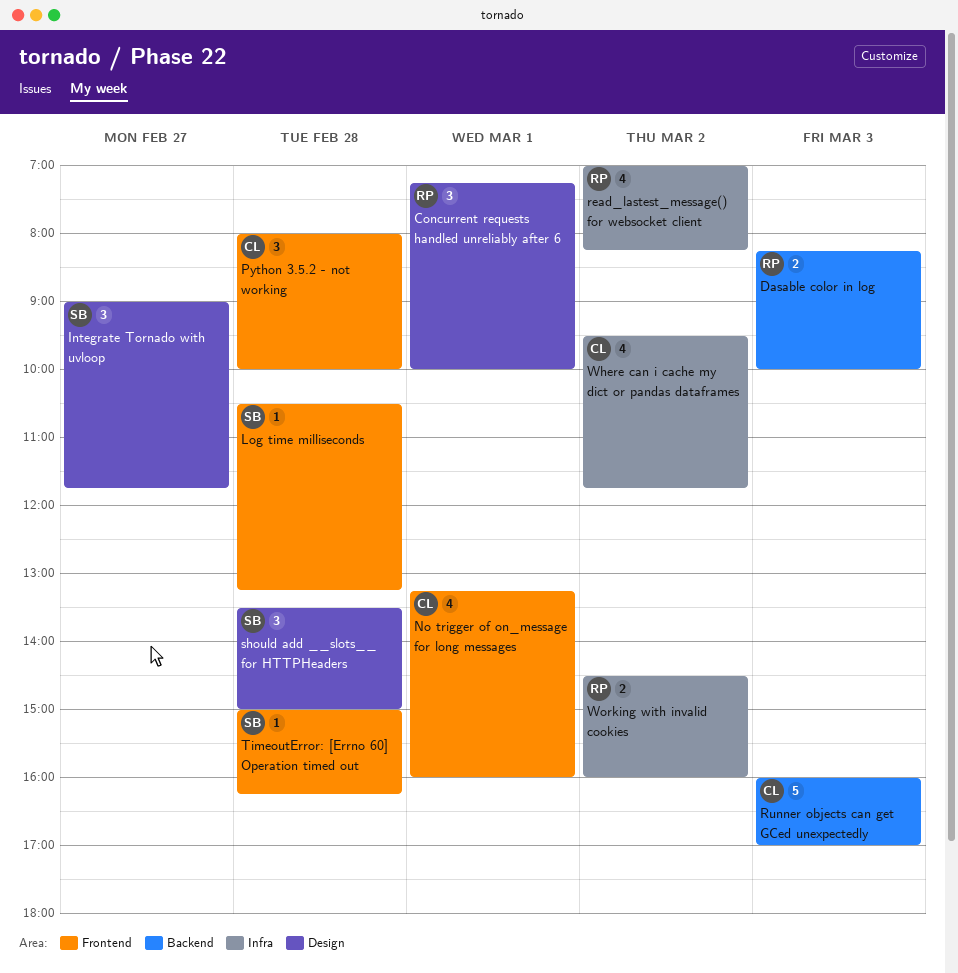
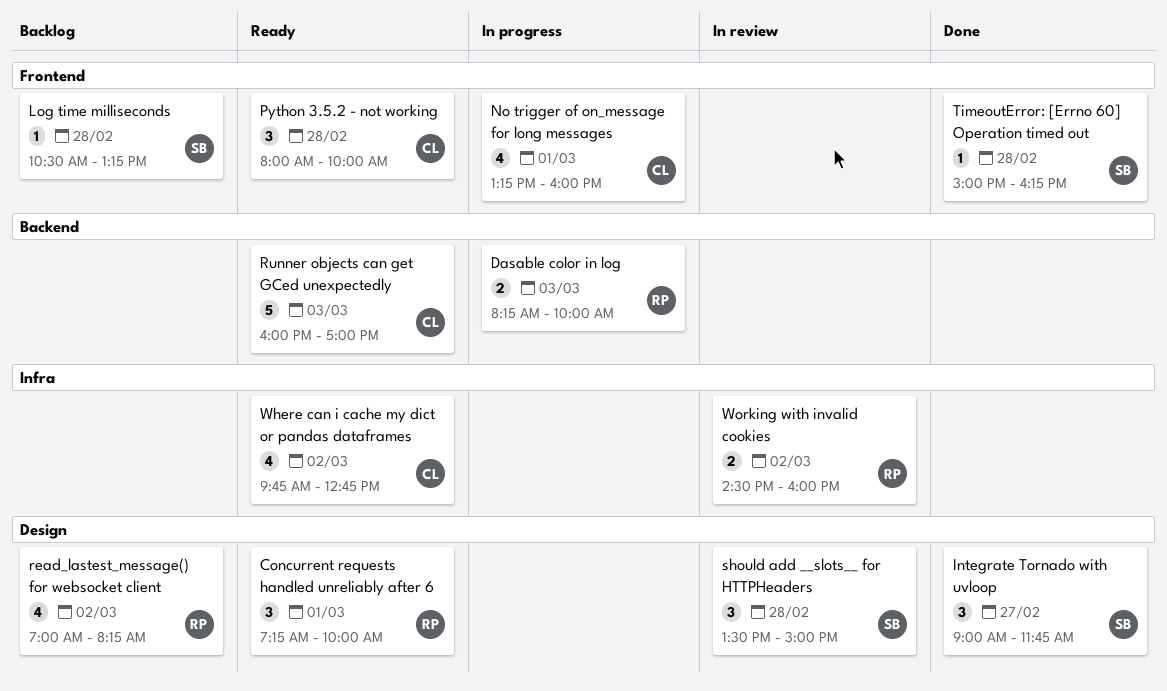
read_lastest_message() for websocket client, label: Infra -> Design
Where can i cache my dict or pandas dataframes, begins: 09:30 -> 09:45
Where can i cache my dict or pandas dataframes, ends: 11:45 -> 12:45

